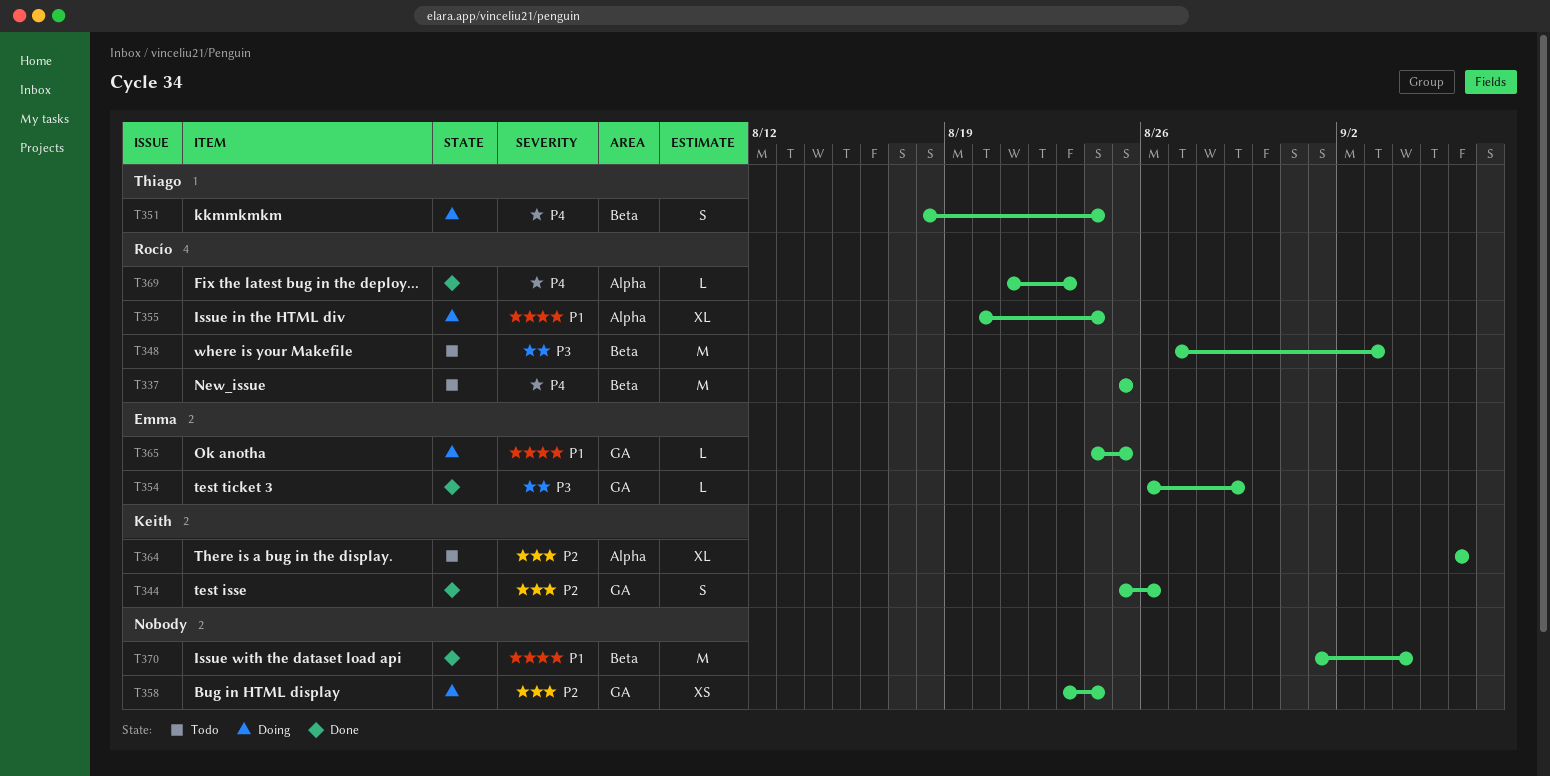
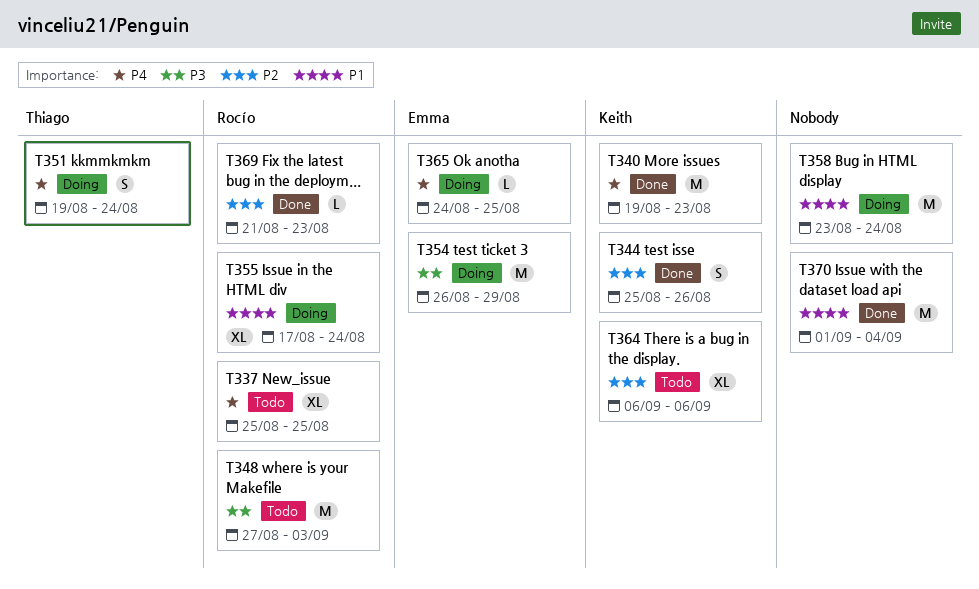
T337, estimate: M -> XL
T340: none -> present
T351, start: Aug 18 -> Aug 19
T354, status: Done -> Doing
T354, estimate: L -> M
T355, start: Aug 20 -> Aug 17
T358, priority: P2 -> P1
T358, estimate: XS -> M
T365, priority: P1 -> P4
T369, priority: P4 -> P2

